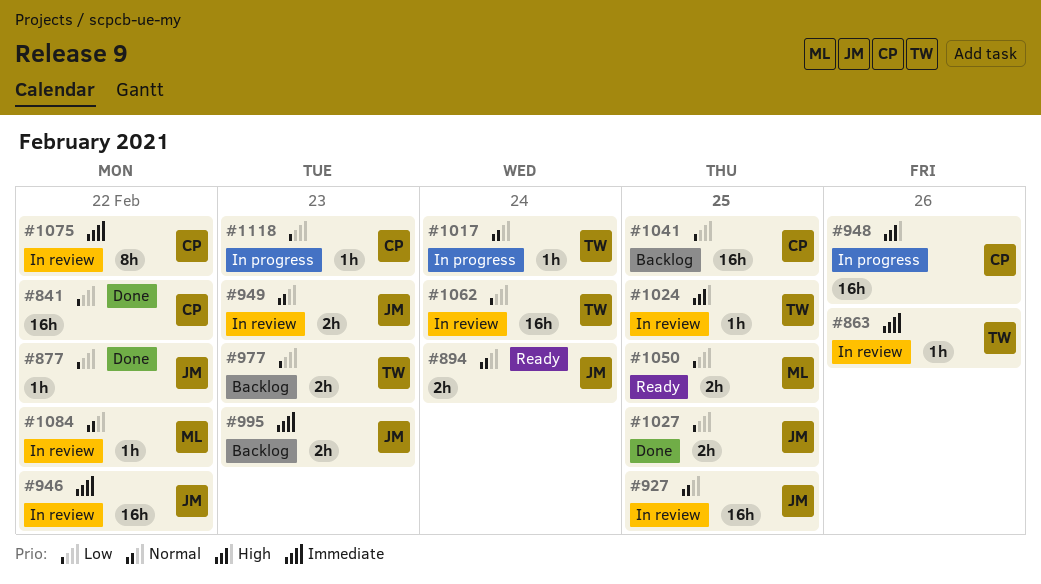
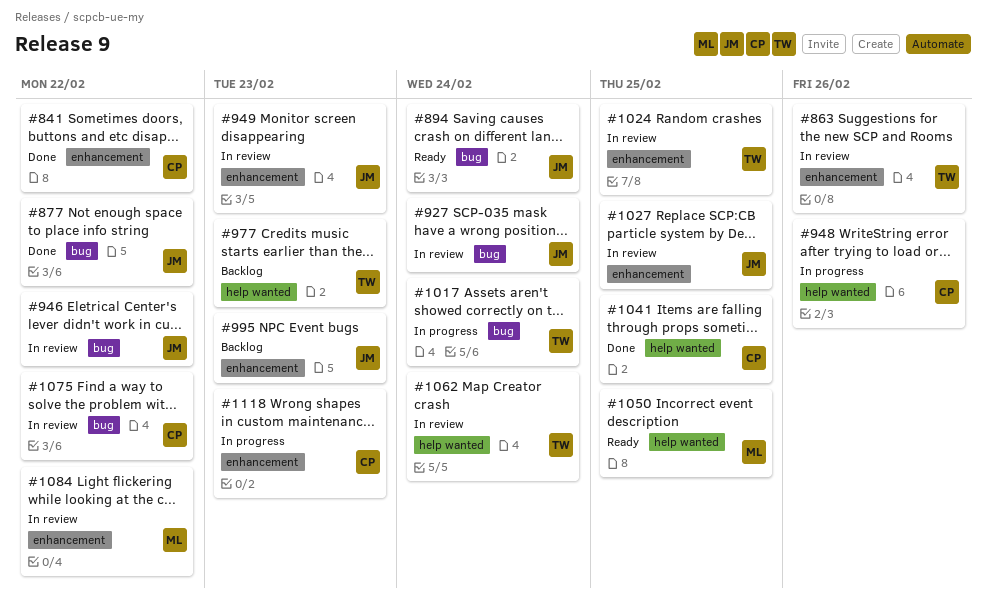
#927, due: Feb 25 -> Feb 24
#1027, status: Done -> In review
#1041, status: Backlog -> Done

